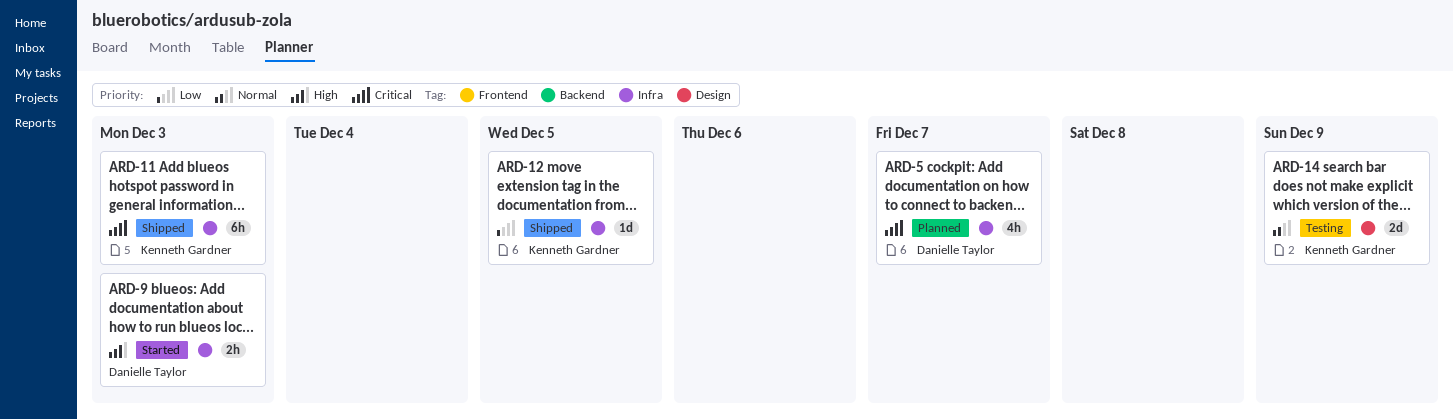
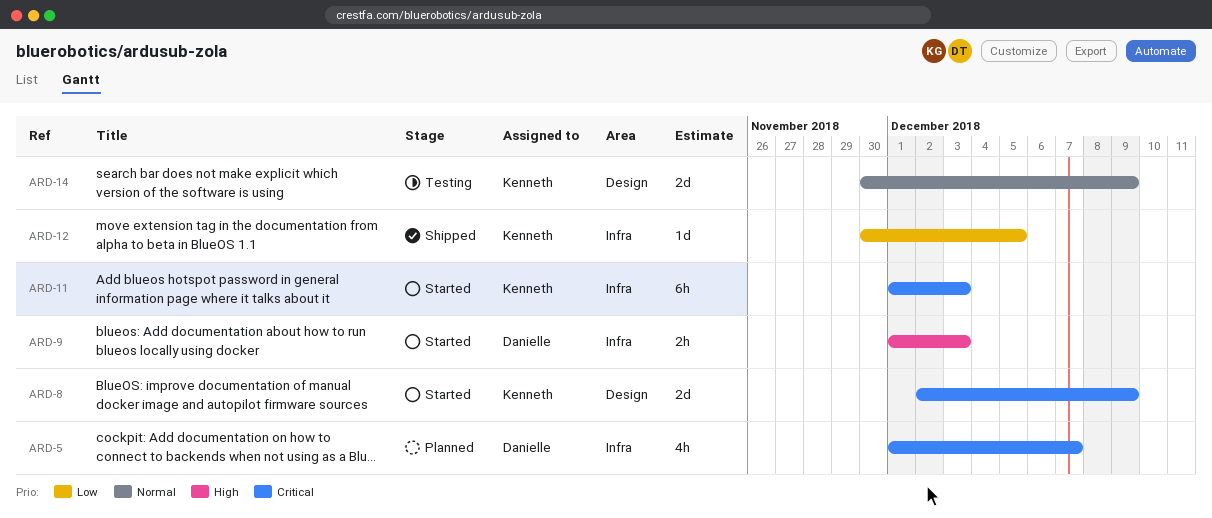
ARD-8: none -> present
ARD-11, status: Shipped -> Started

